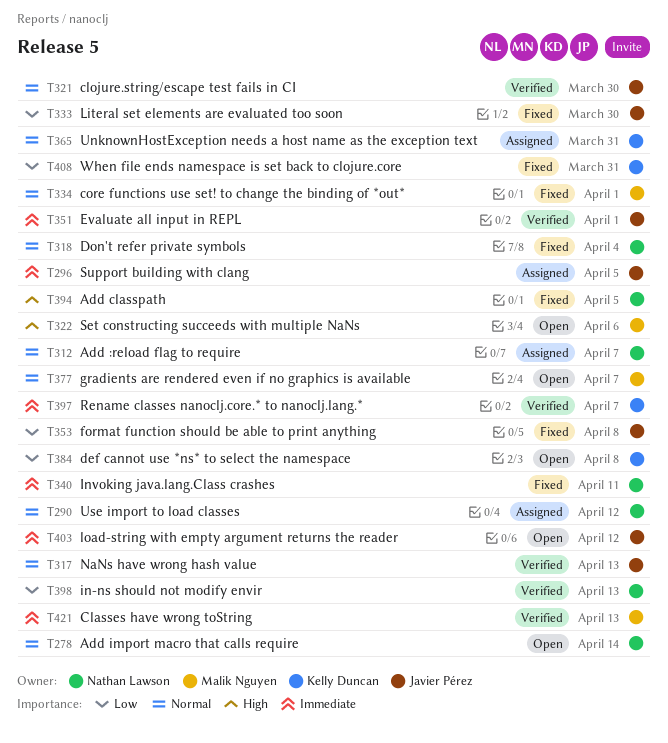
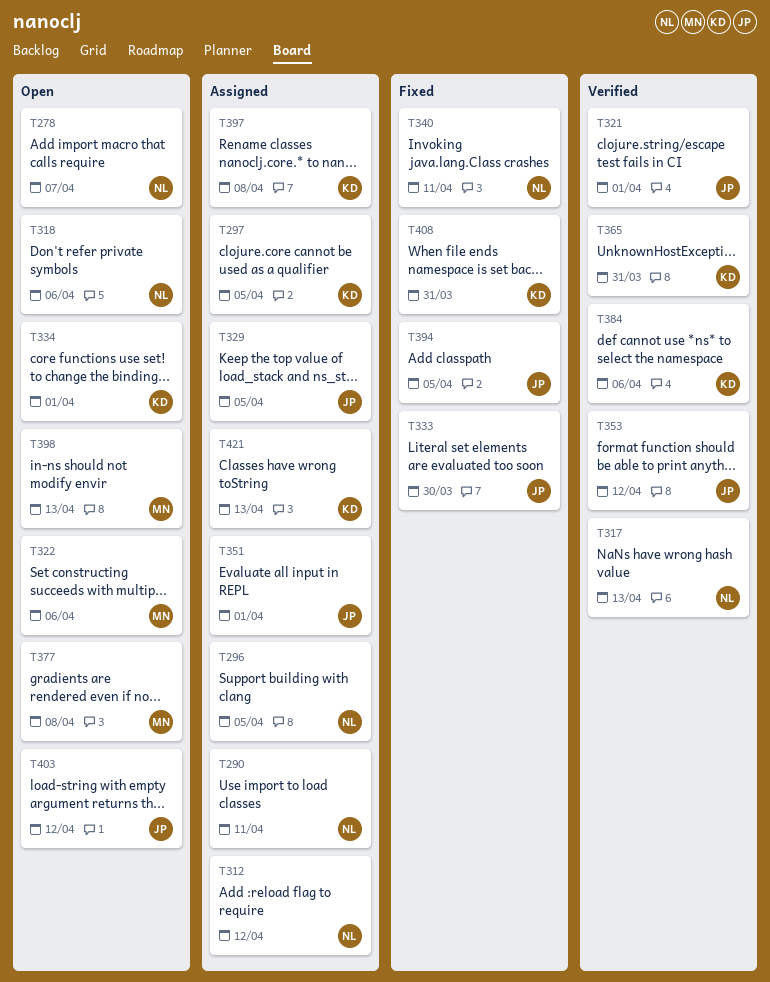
T278, due: Apr 14 -> Apr 7
T290, due: Apr 12 -> Apr 11
T296, owner: Javier Pérez -> Nathan Lawson
T297: none -> present
T312, due: Apr 7 -> Apr 12
T317, owner: Javier Pérez -> Nathan Lawson
T318, status: Fixed -> Open
T318, due: Apr 4 -> Apr 6
T321, due: Mar 30 -> Apr 1
T329: none -> present
T334, status: Fixed -> Open
T334, owner: Malik Nguyen -> Kelly Duncan
T351, status: Verified -> Assigned
T353, status: Fixed -> Verified
T353, due: Apr 8 -> Apr 12
T365, status: Assigned -> Verified
T377, due: Apr 7 -> Apr 8
T384, status: Open -> Verified
T384, due: Apr 8 -> Apr 6
T394, owner: Nathan Lawson -> Javier Pérez
T397, status: Verified -> Assigned
T397, due: Apr 7 -> Apr 8
T398, status: Verified -> Open
T398, owner: Nathan Lawson -> Malik Nguyen
T421, status: Verified -> Assigned
T421, owner: Malik Nguyen -> Kelly Duncan

